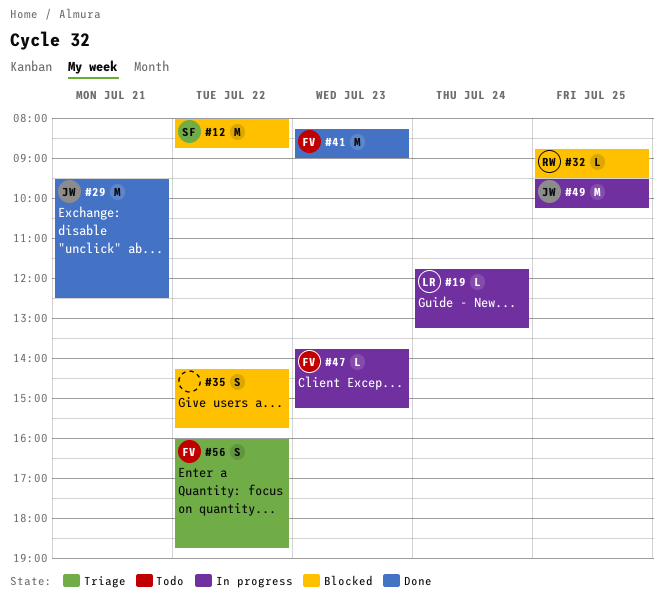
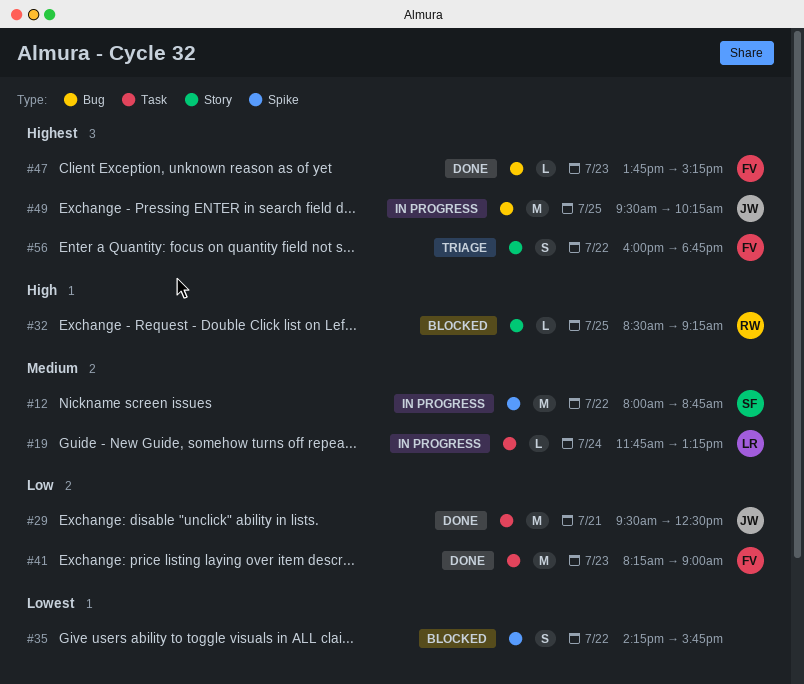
#12, status: Blocked -> In progress
#32, begins: 08:45 -> 08:30
#32, ends: 09:30 -> 09:15
#47, status: In progress -> Done

